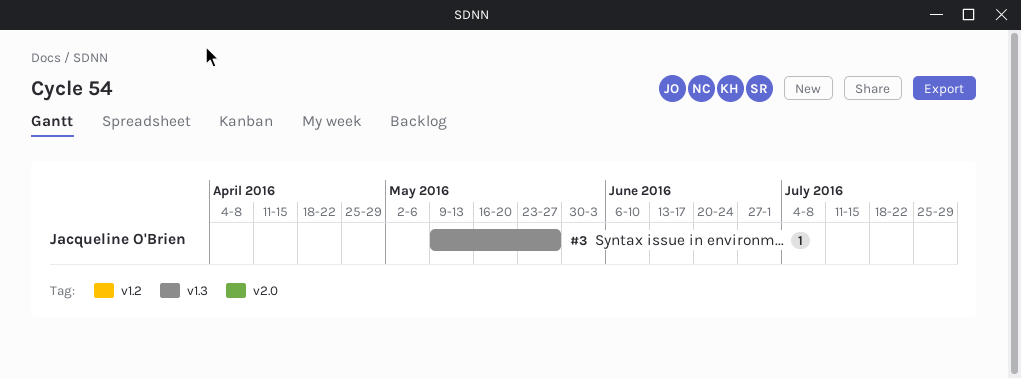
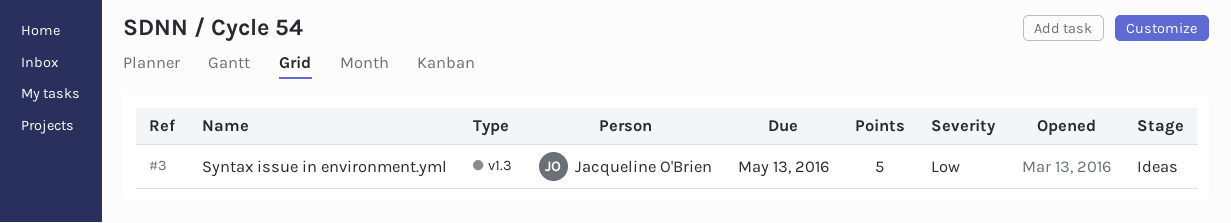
#3, estimate: 1 -> 5
#3, due: May 27 -> May 13

